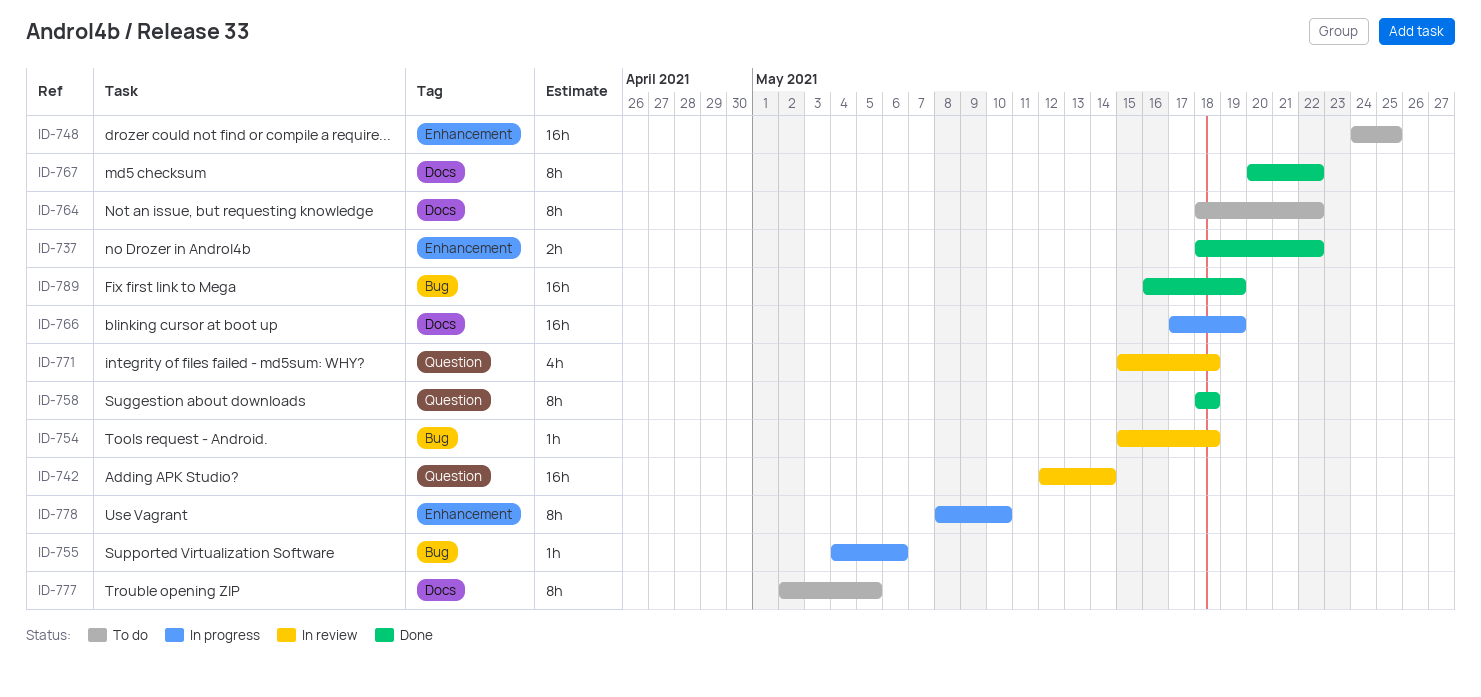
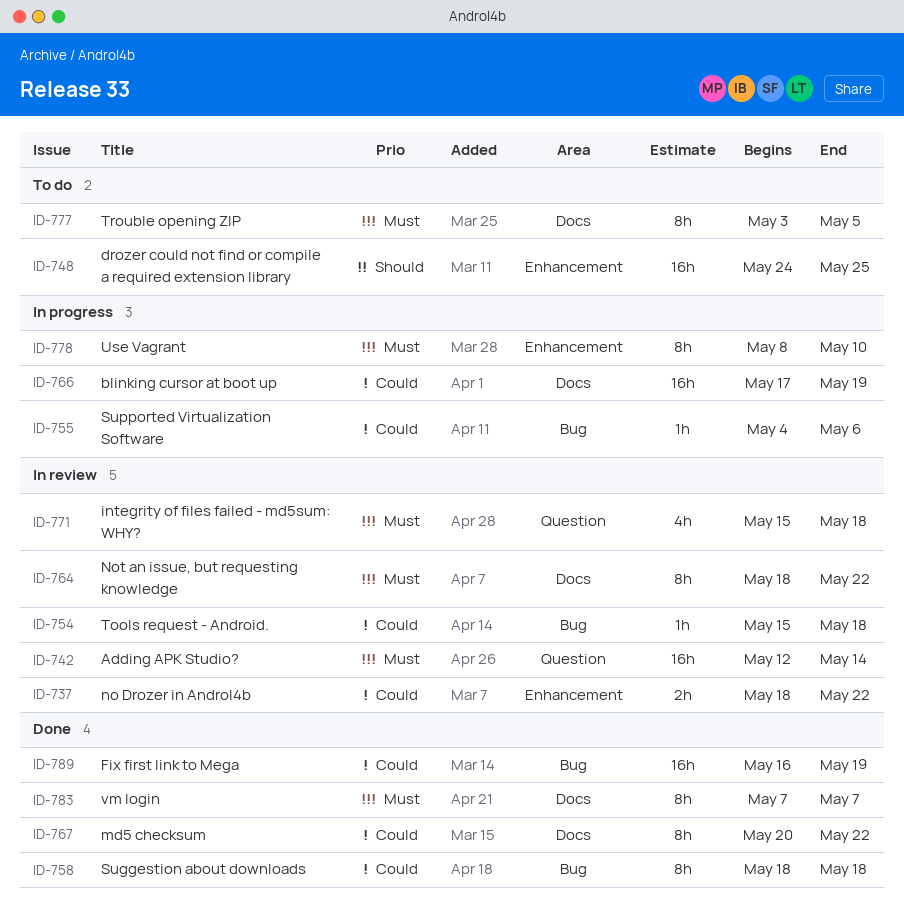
ID-737, status: Done -> In review
ID-758, label: Question -> Bug
ID-764, status: To do -> In review
ID-777, start: May 2 -> May 3
ID-783: none -> present

